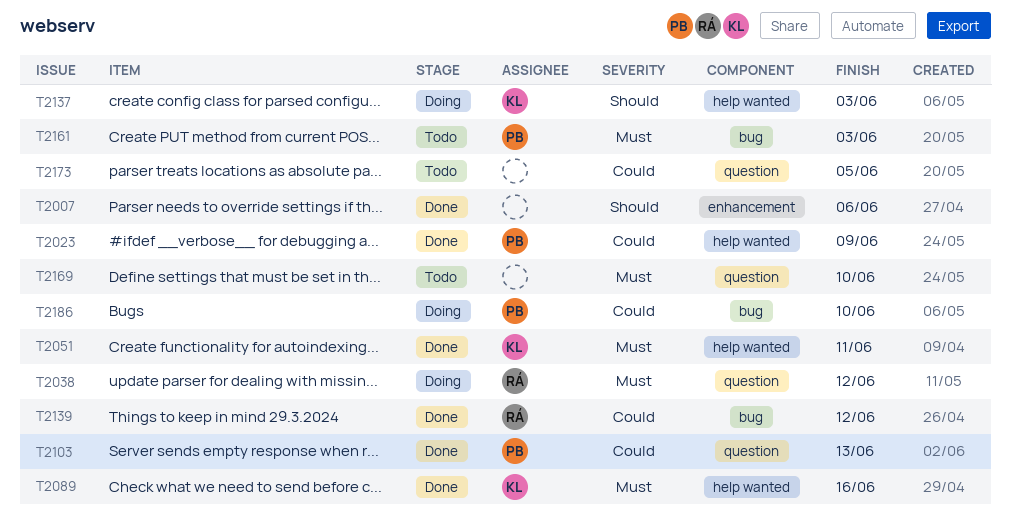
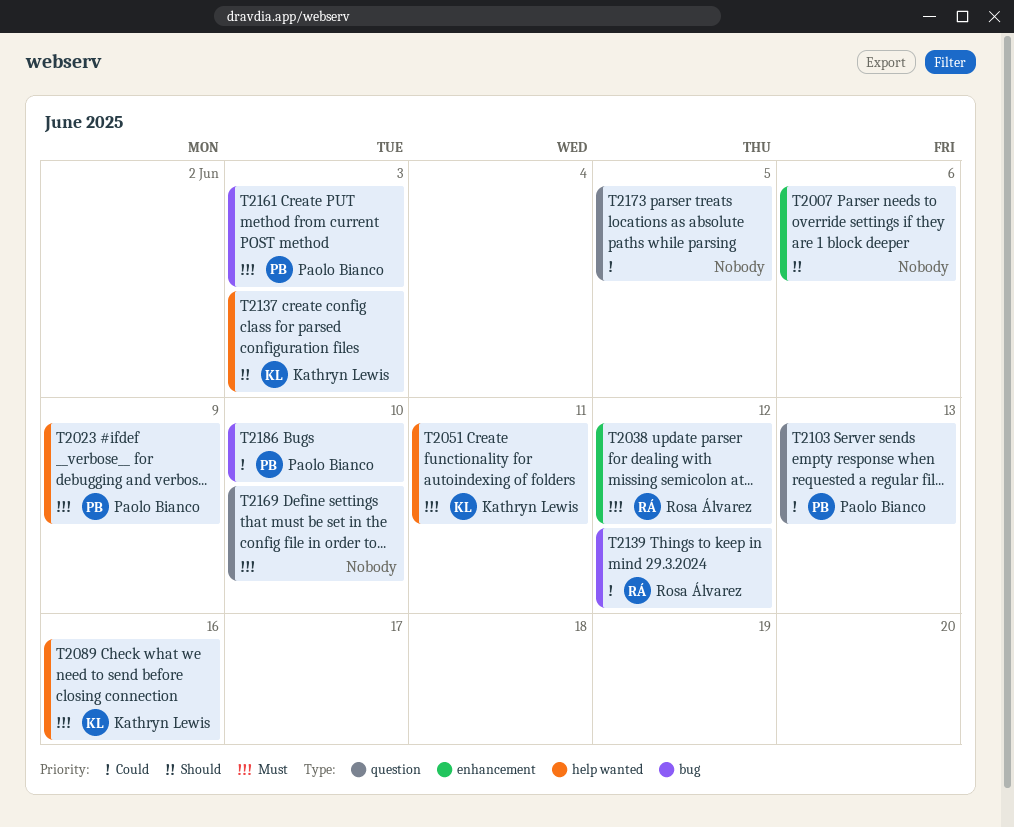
T2023, priority: Could -> Must
T2038, label: question -> enhancement

